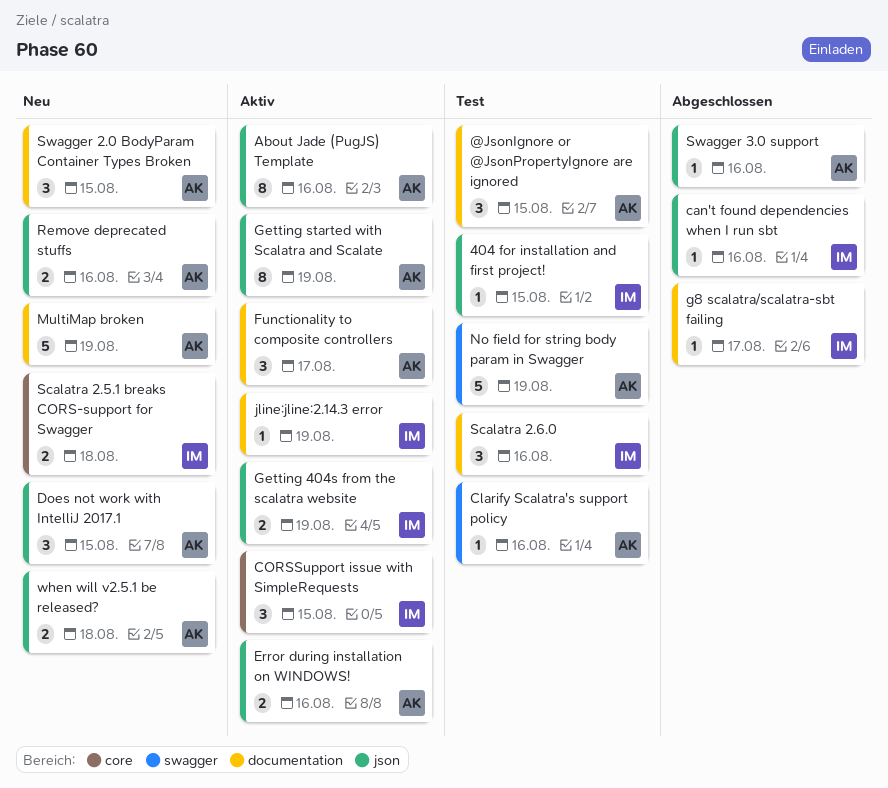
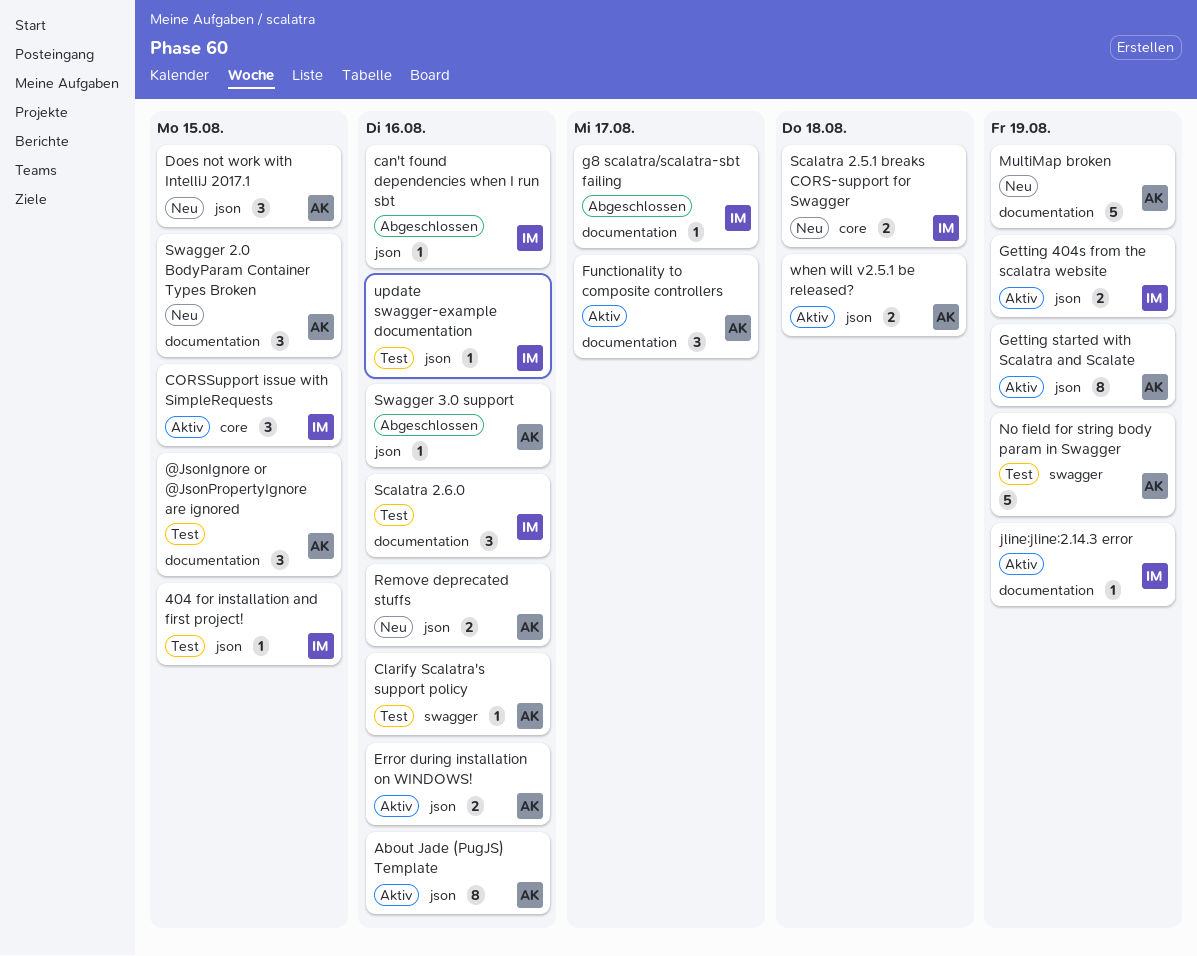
update swagger-example documentation: none -> present
when will v2.5.1 be released?, status: Neu -> Aktiv

